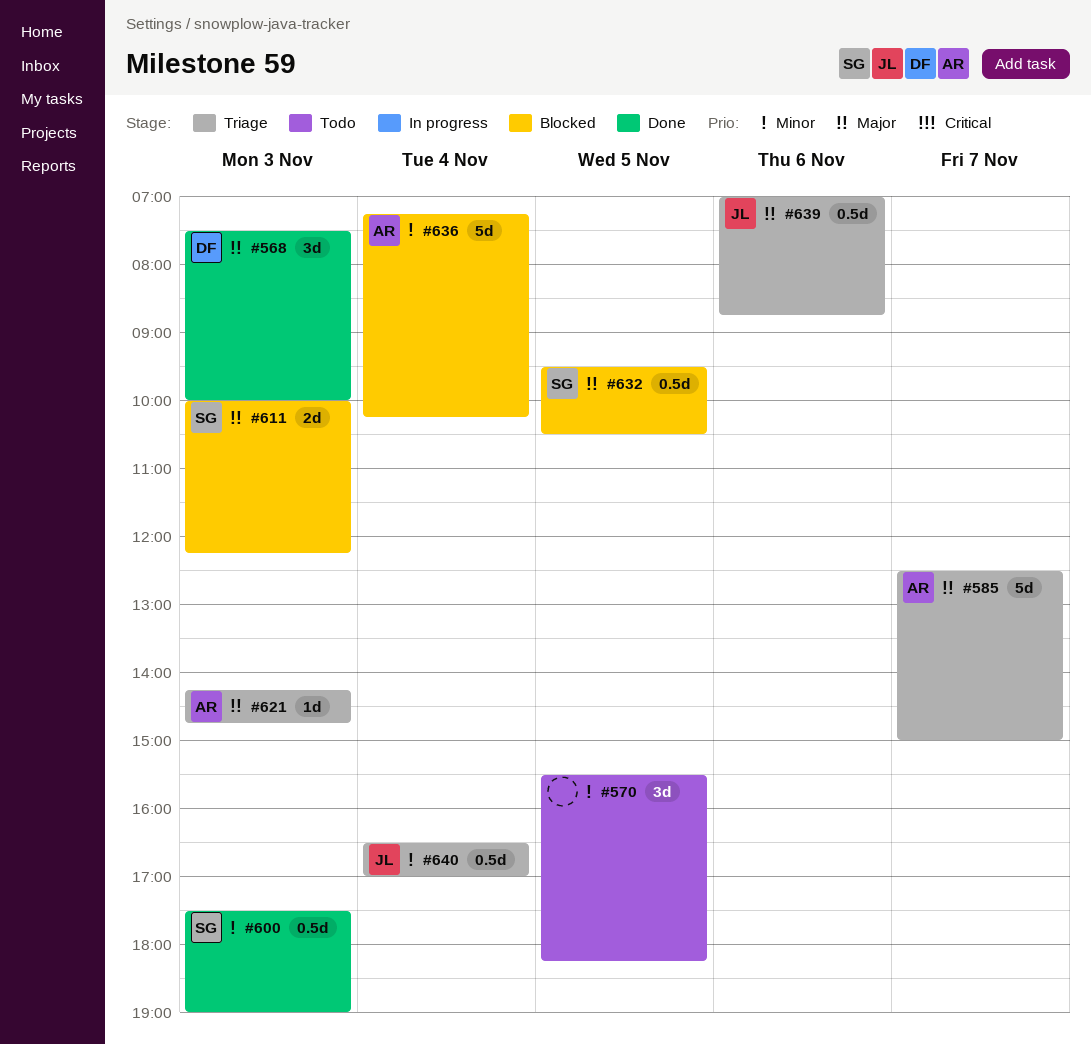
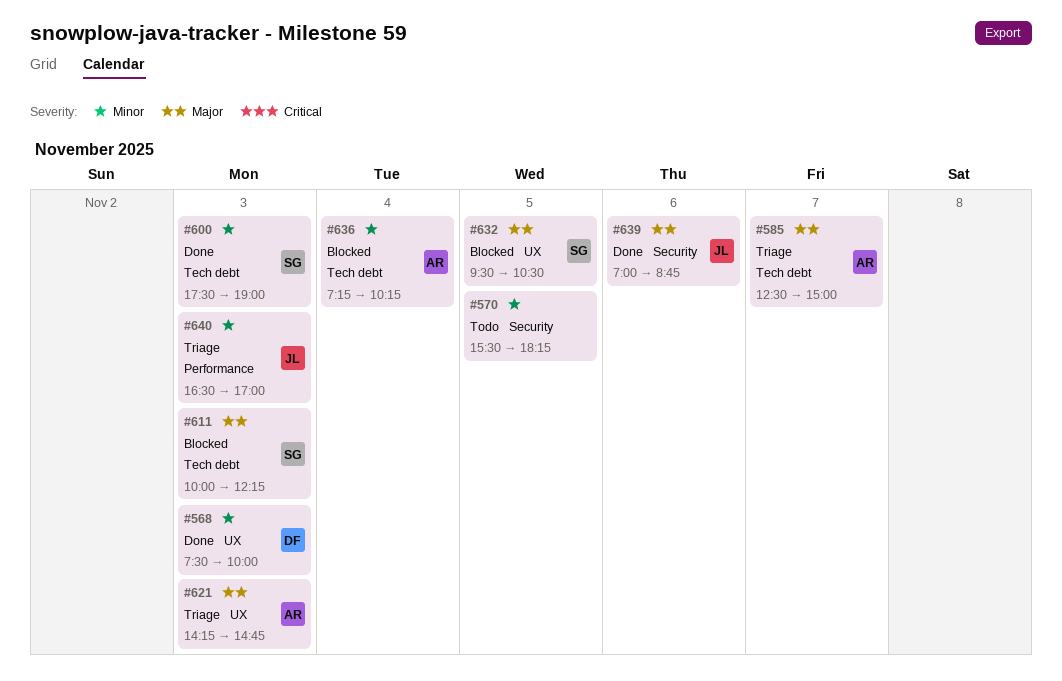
#568, priority: Major -> Minor
#639, status: Triage -> Done
#640, day: Nov 4 -> Nov 3

